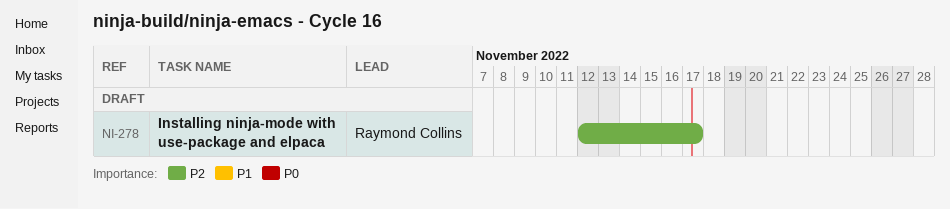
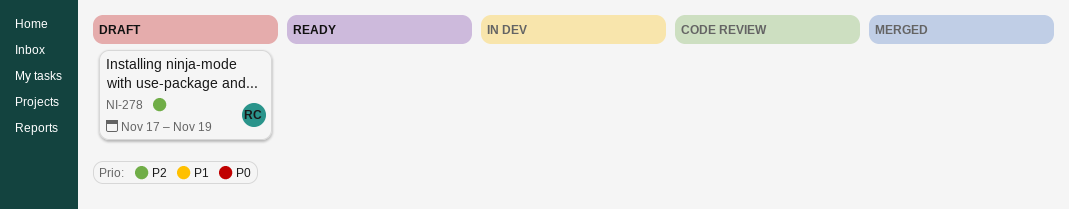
NI-278, start: Nov 12 -> Nov 17
NI-278, due: Nov 17 -> Nov 19

